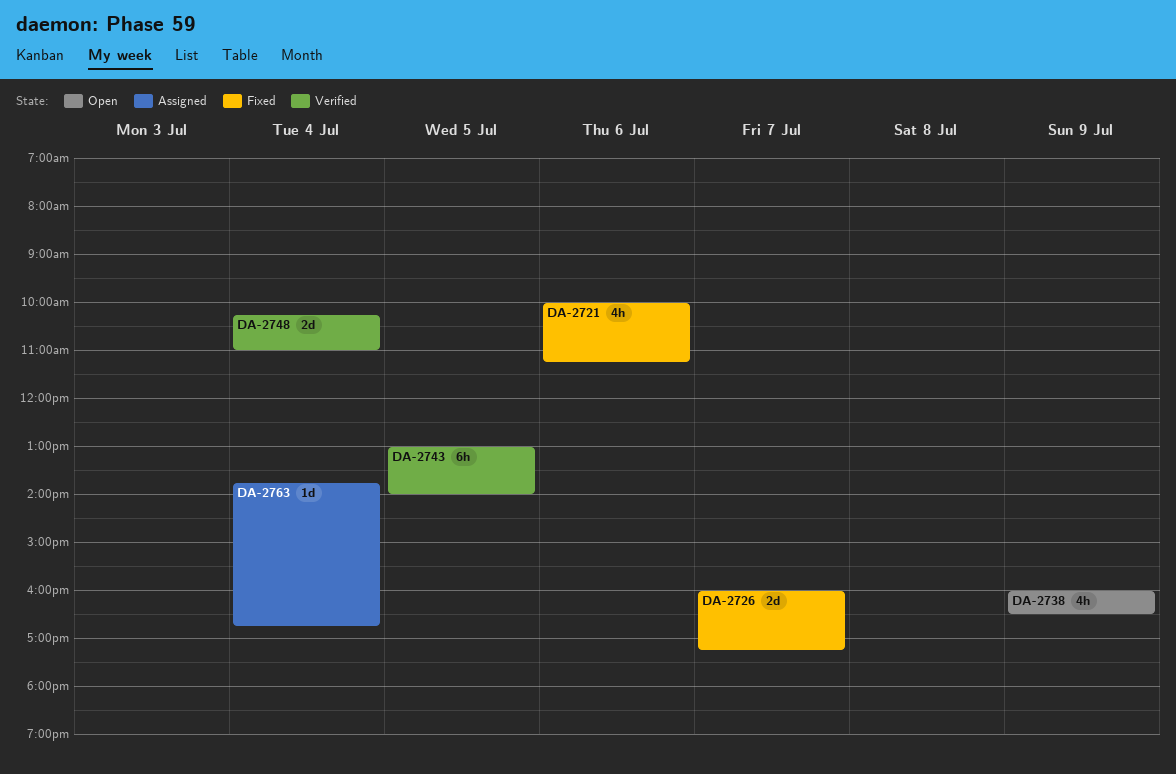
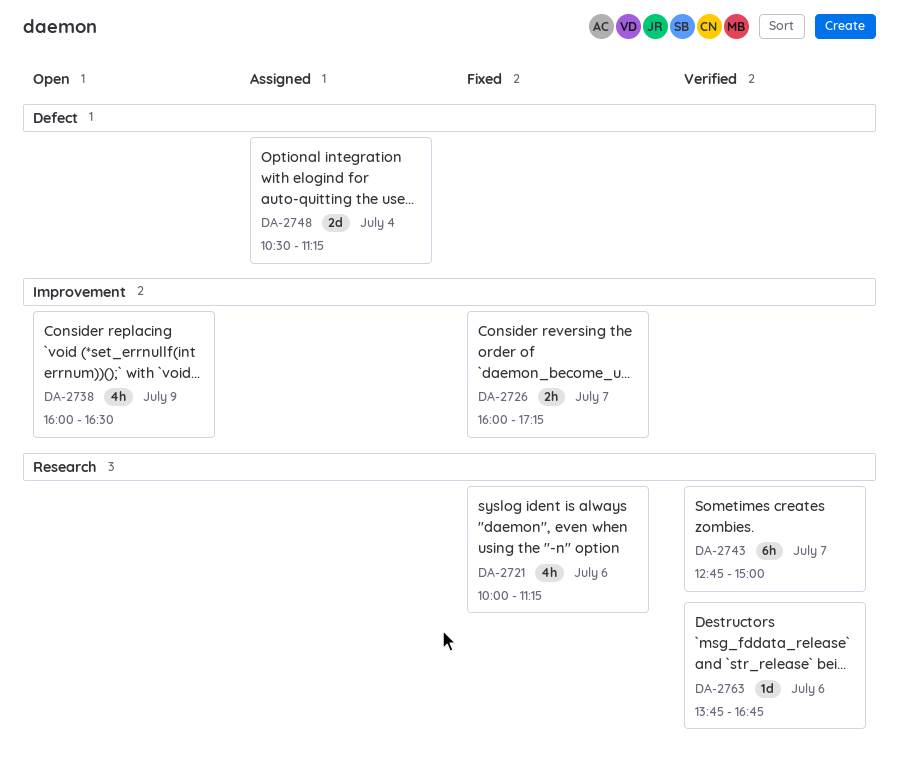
DA-2726, estimate: 2d -> 2h
DA-2743, day: Jul 5 -> Jul 7
DA-2743, begins: 13:00 -> 12:45
DA-2743, ends: 14:00 -> 15:00
DA-2748, status: Verified -> Assigned
DA-2748, begins: 10:15 -> 10:30
DA-2748, ends: 11:00 -> 11:15
DA-2763, status: Assigned -> Verified
DA-2763, day: Jul 4 -> Jul 6

